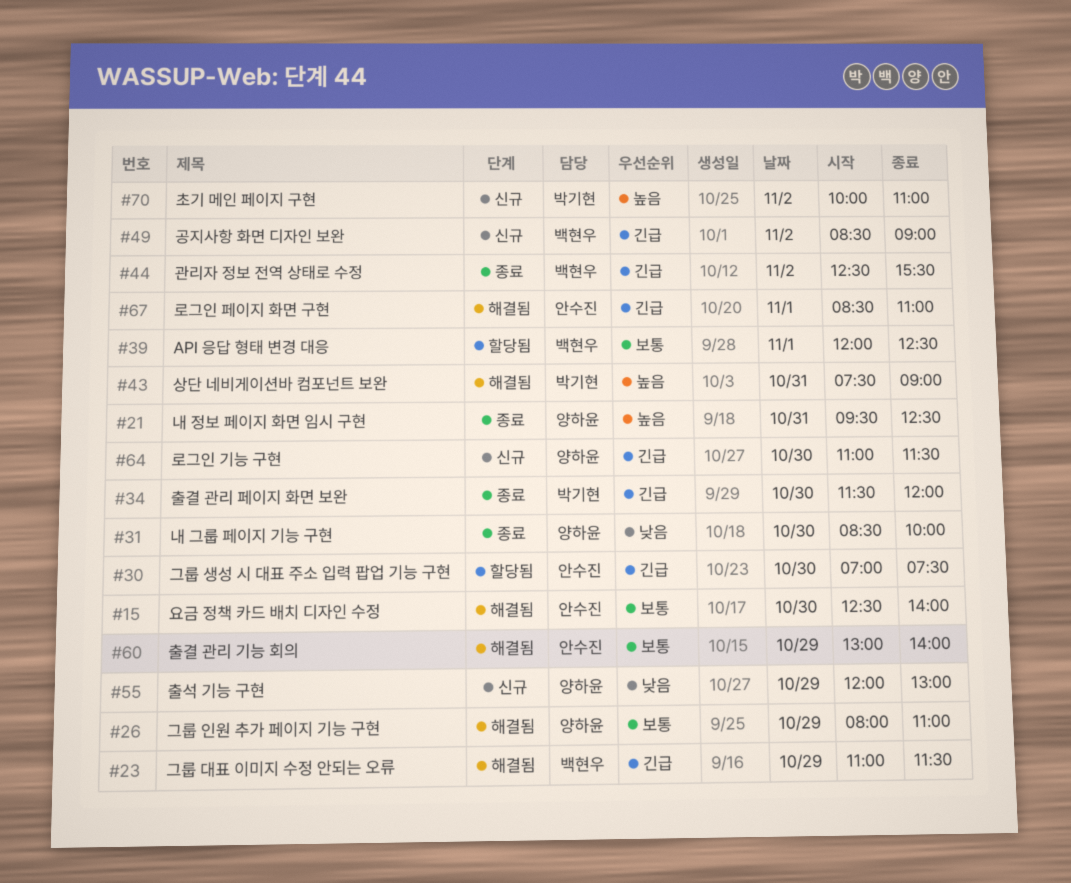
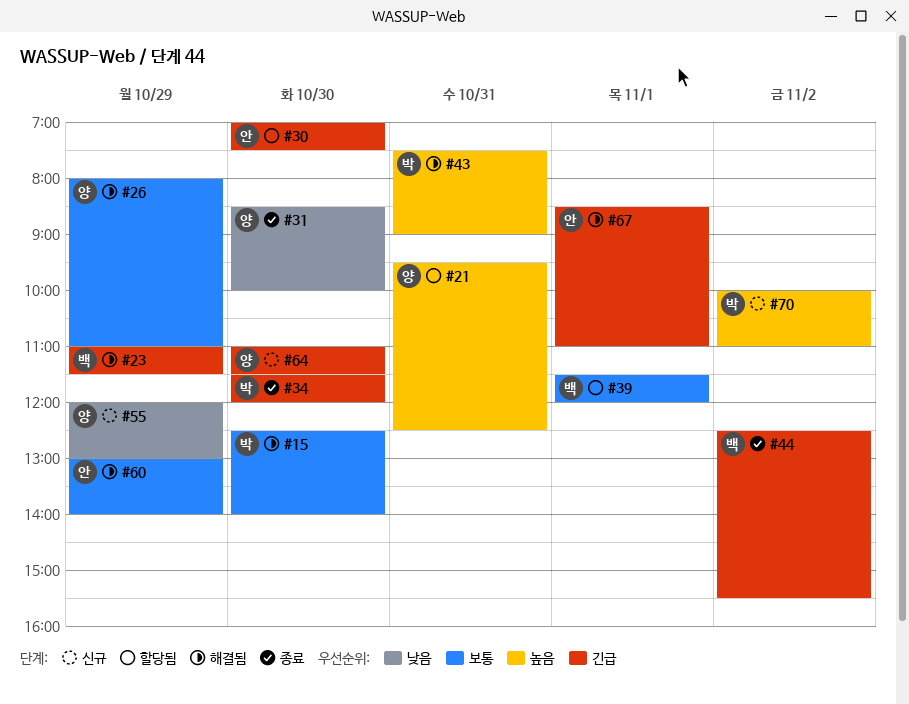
#15, owner: 안수진 -> 박기현
#21, status: 종료 -> 할당됨
#39, begins: 12:00 -> 11:30
#39, ends: 12:30 -> 12:00
#49: present -> none

